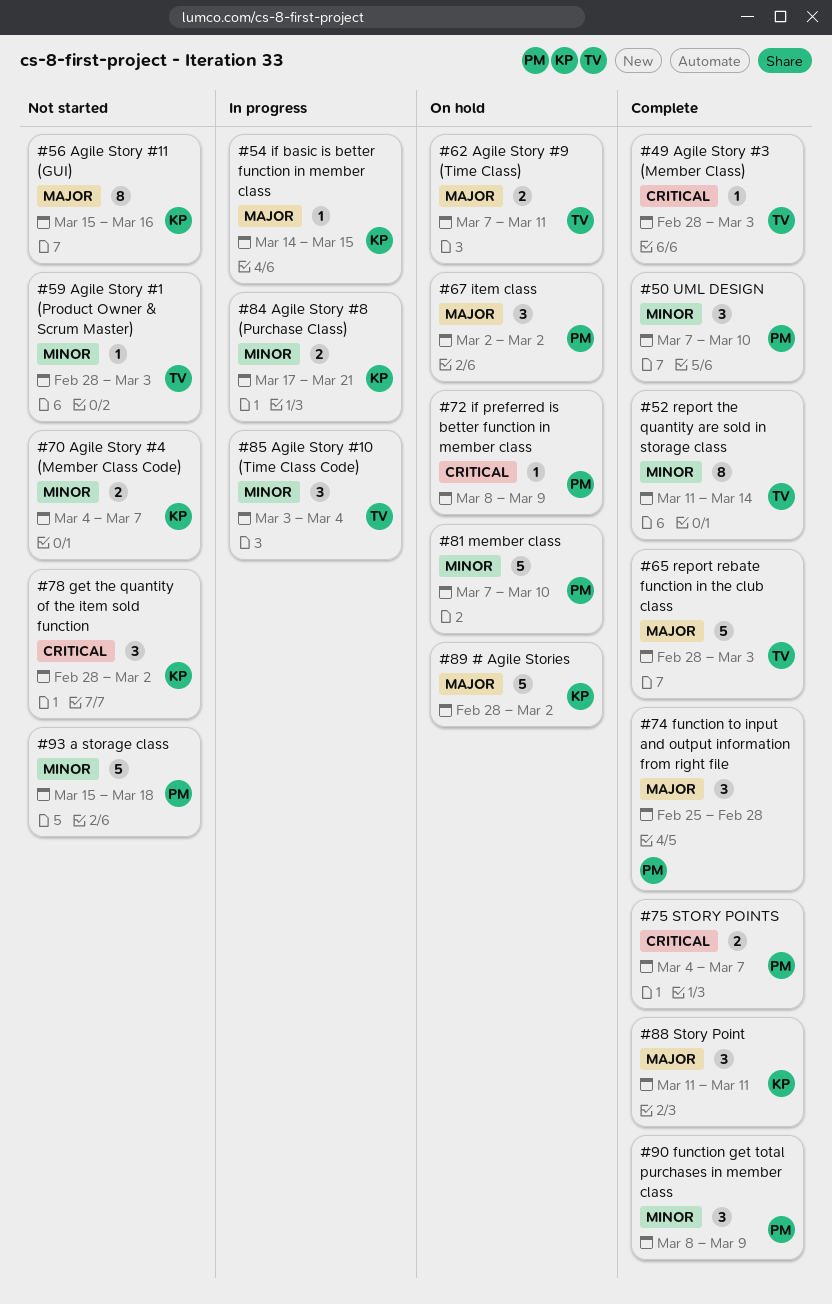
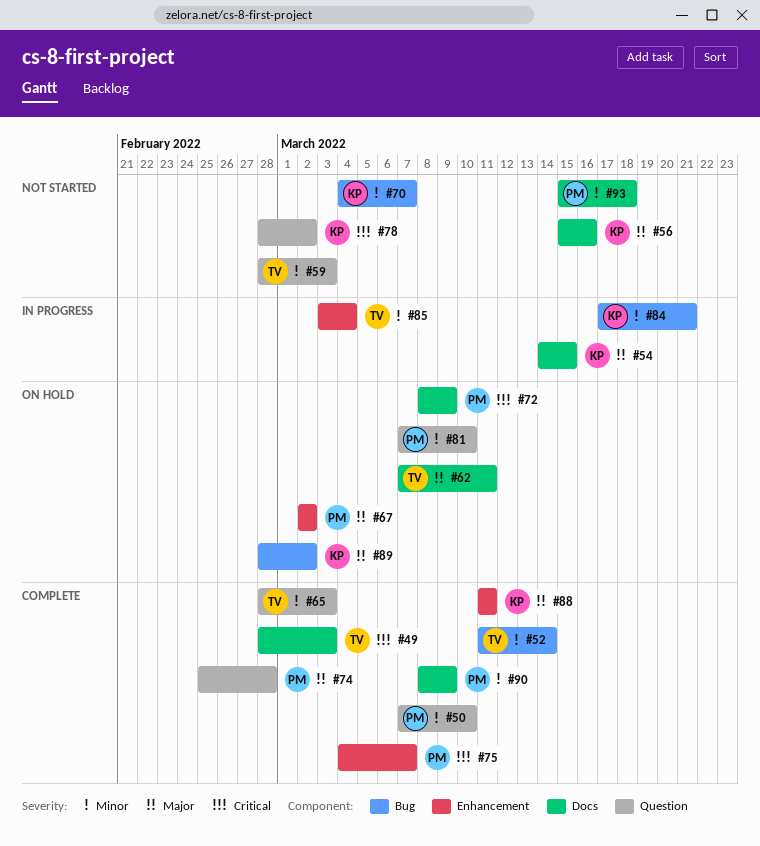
#65, priority: Major -> Minor

